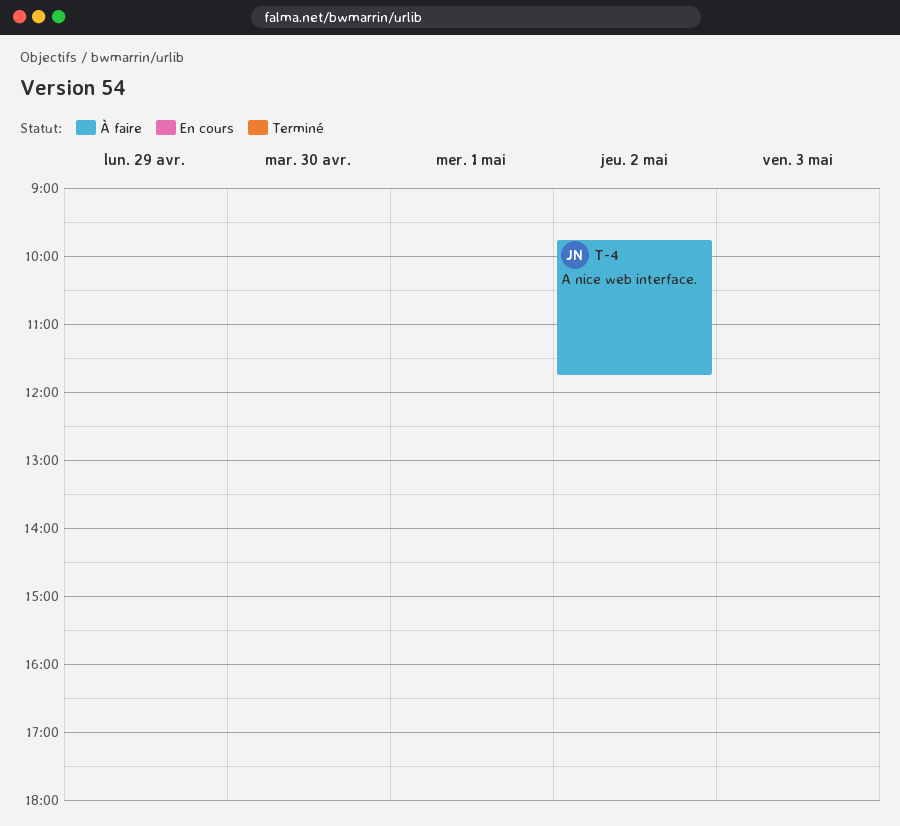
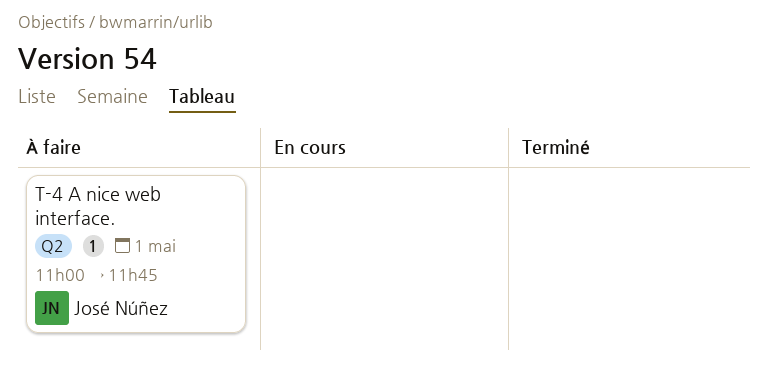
T-4, day: May 2 -> May 1
T-4, begins: 09:45 -> 11:00

